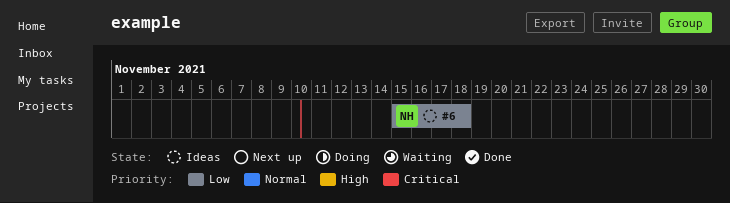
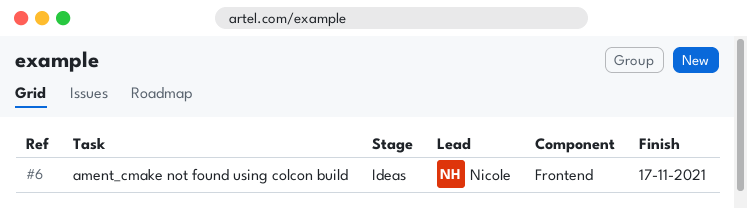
#6, due: Nov 18 -> Nov 17

